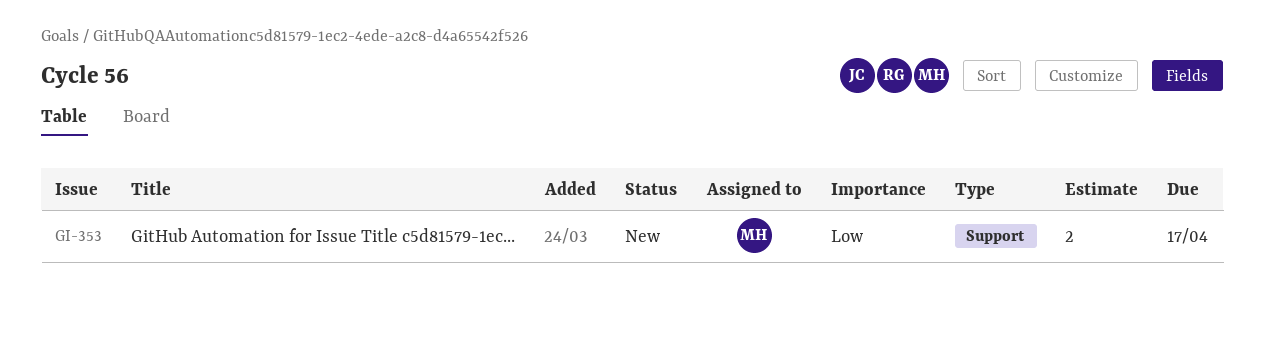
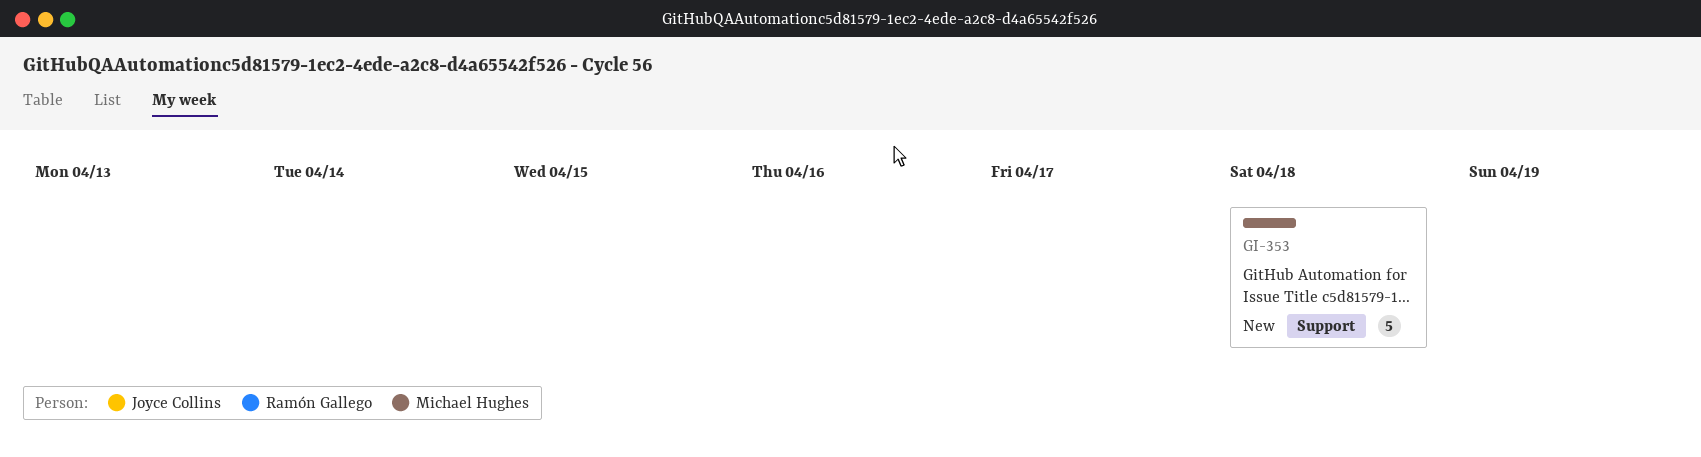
GI-353, estimate: 2 -> 5
GI-353, due: Apr 17 -> Apr 18

